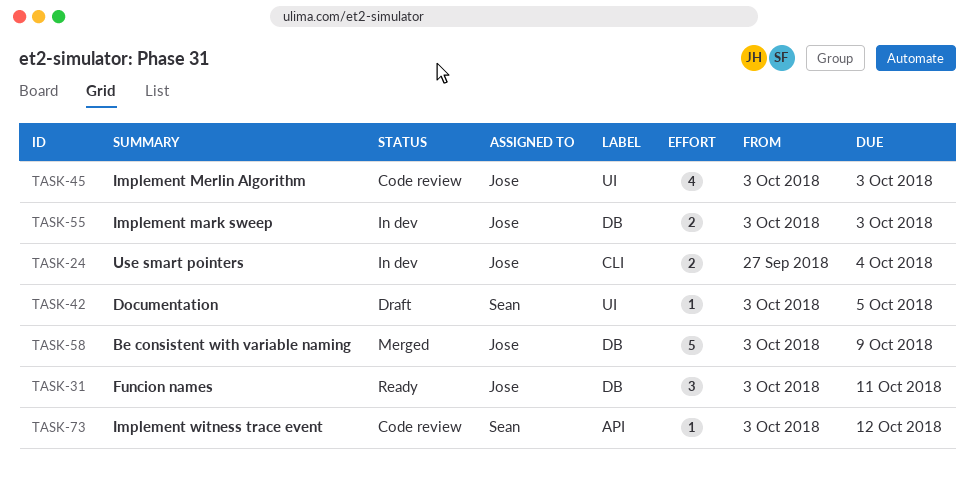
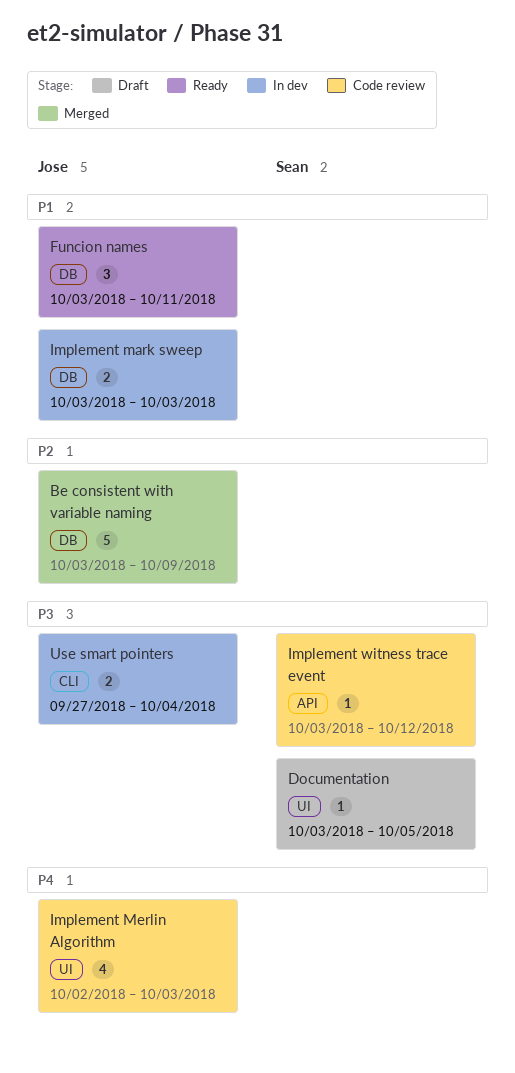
Implement Merlin Algorithm, start: Oct 3 -> Oct 2

